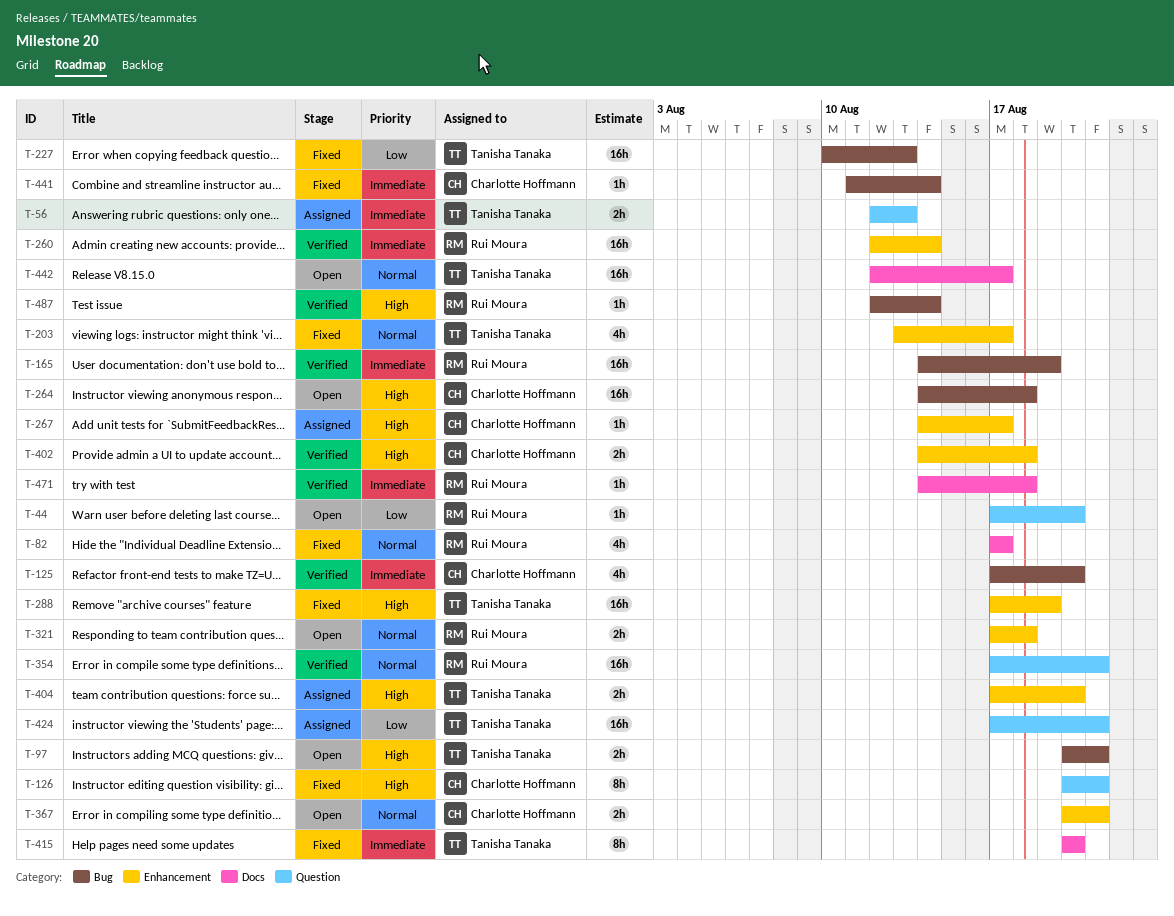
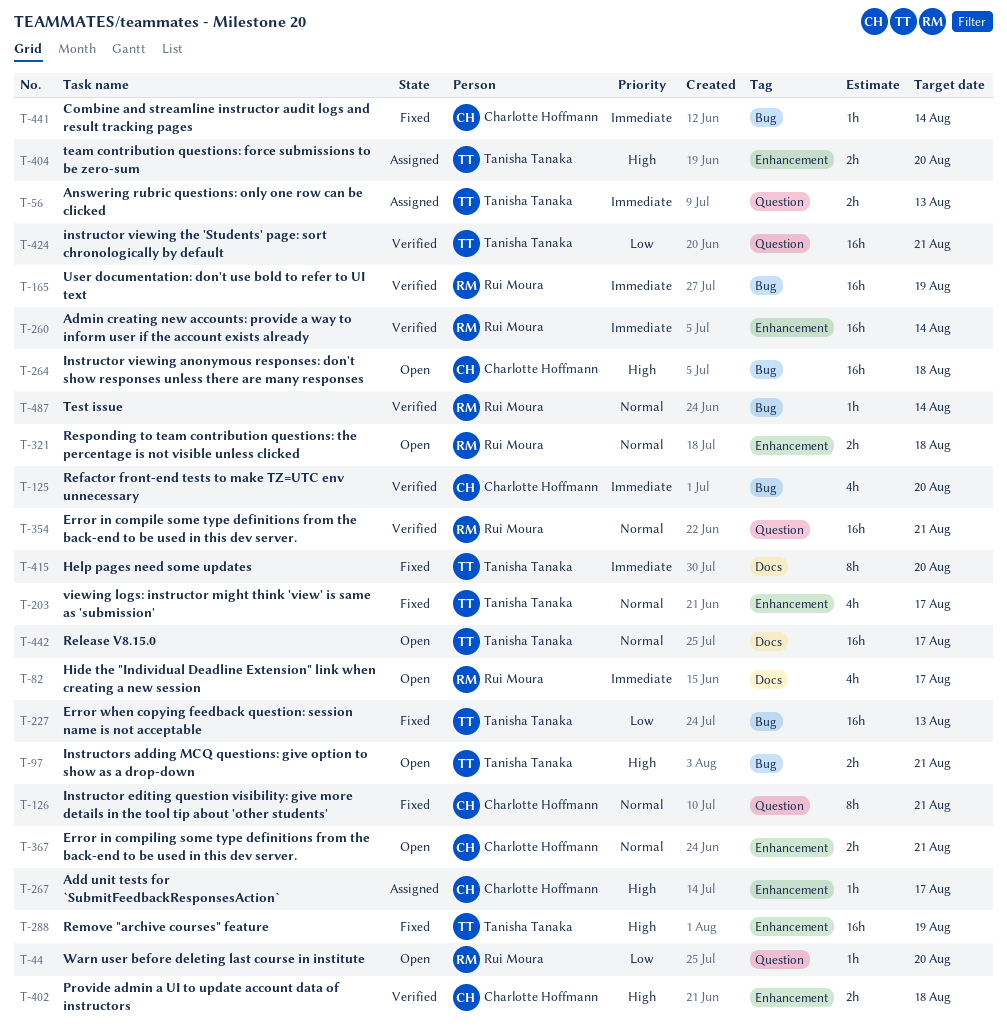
T-82, status: Fixed -> Open
T-82, priority: Normal -> Immediate
T-126, priority: High -> Normal
T-424, status: Assigned -> Verified
T-471: present -> none
T-487, priority: High -> Normal

